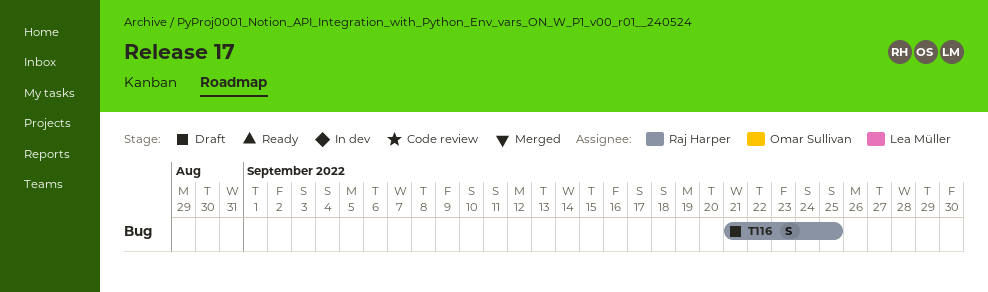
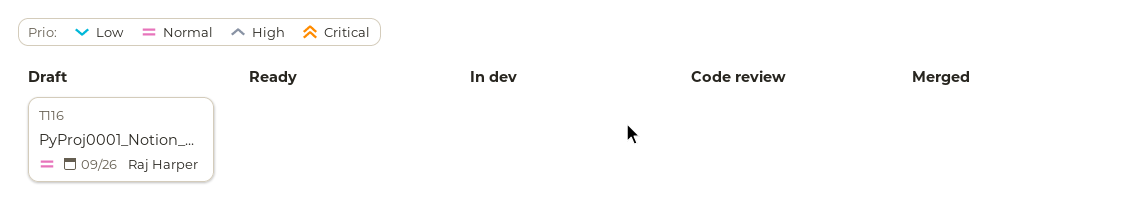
T116, due: Sep 25 -> Sep 26

